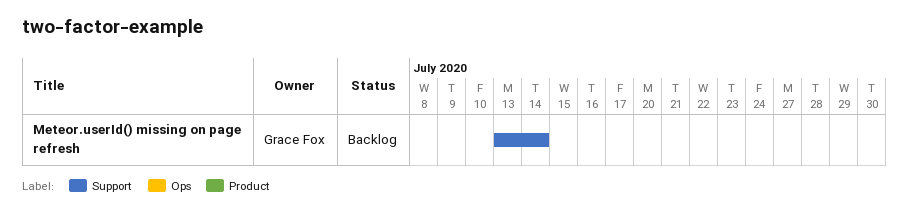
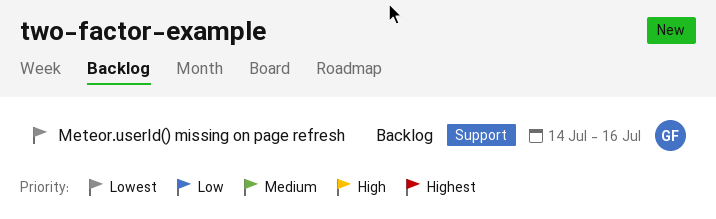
Meteor.userId() missing on page refresh, start: Jul 13 -> Jul 14
Meteor.userId() missing on page refresh, due: Jul 14 -> Jul 16

